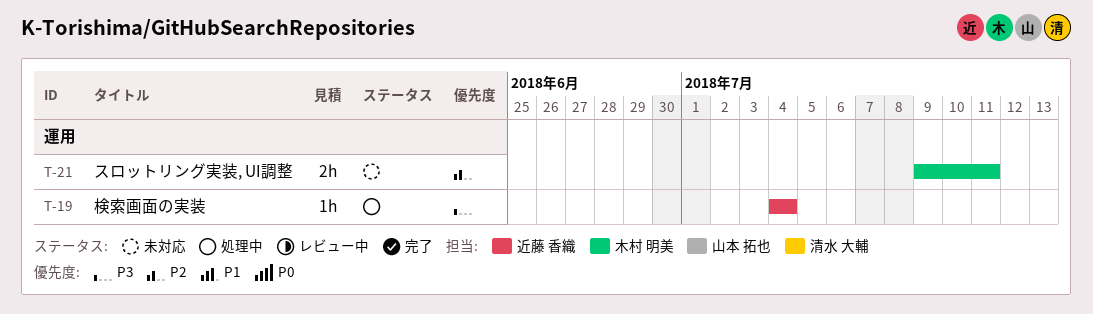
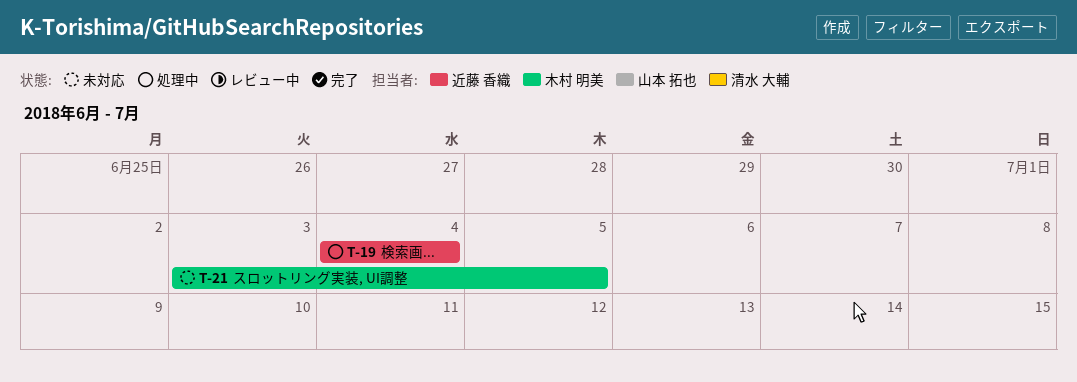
T-21, start: Jul 9 -> Jul 3
T-21, due: Jul 11 -> Jul 5

